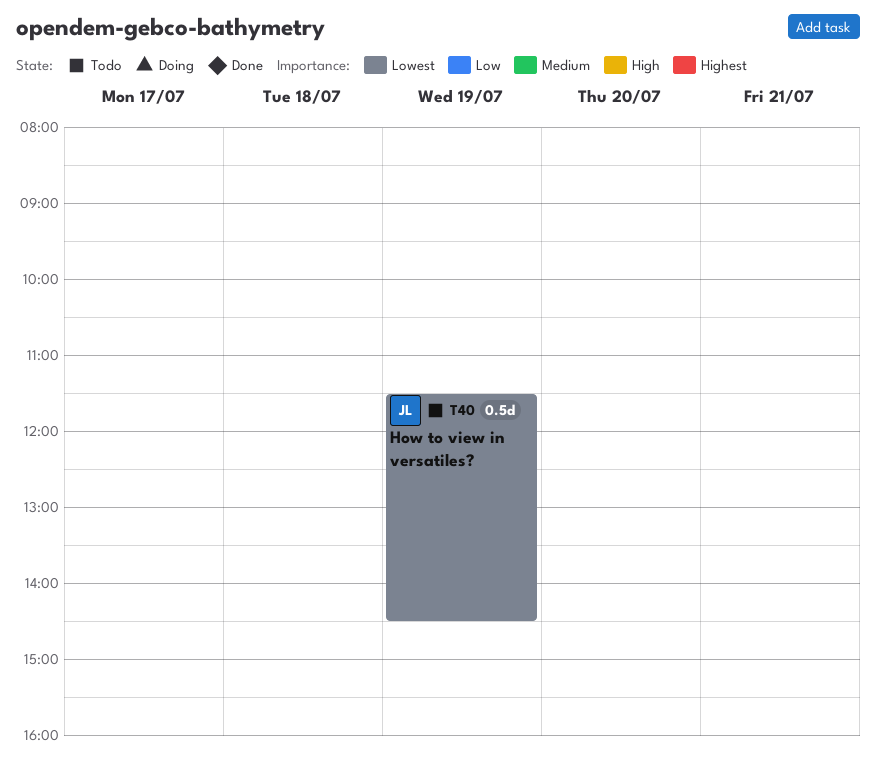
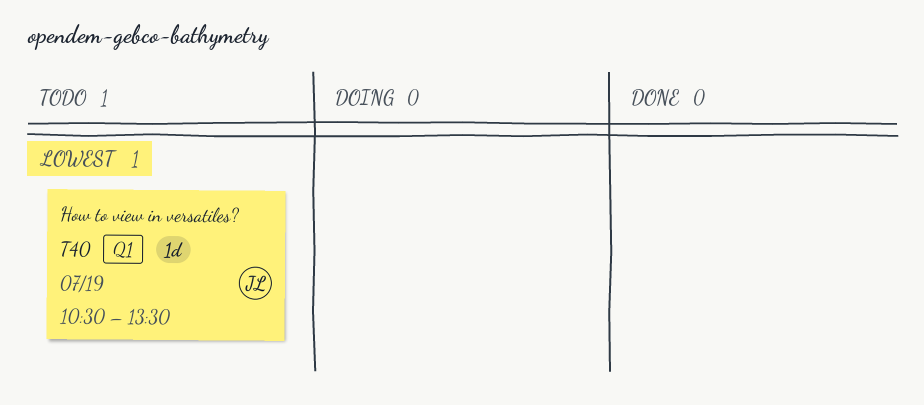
T40, estimate: 0.5d -> 1d
T40, begins: 11:30 -> 10:30
T40, ends: 14:30 -> 13:30

